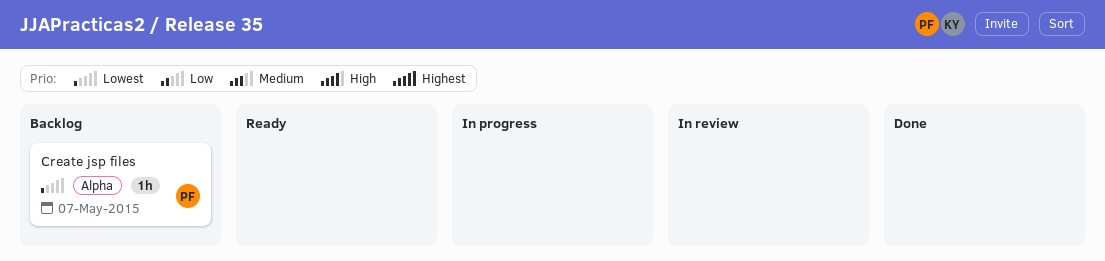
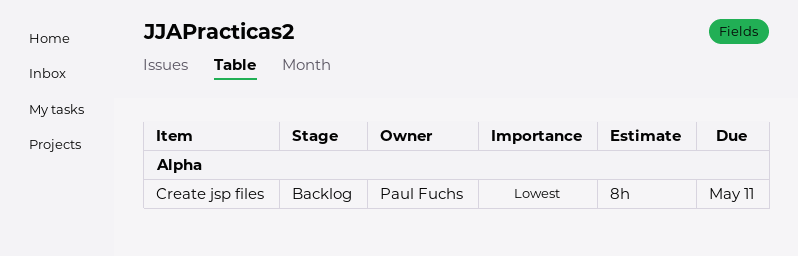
Create jsp files, estimate: 1h -> 8h
Create jsp files, due: May 7 -> May 11

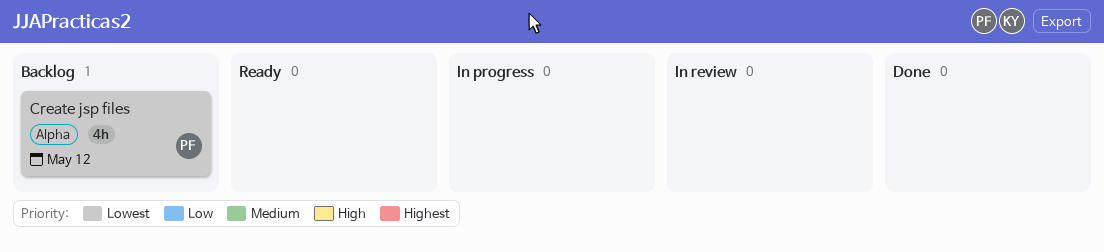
Create jsp files, estimate: 8h -> 4h
Create jsp files, due: May 11 -> May 12

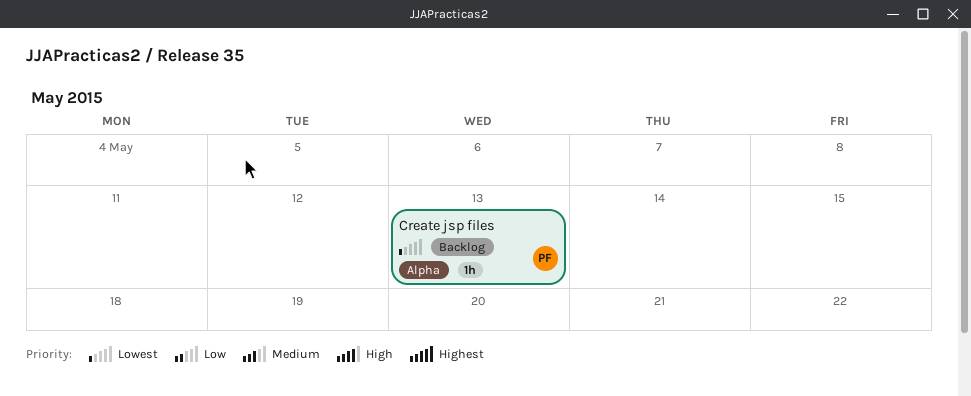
Create jsp files, estimate: 4h -> 1h
Create jsp files, due: May 12 -> May 13

